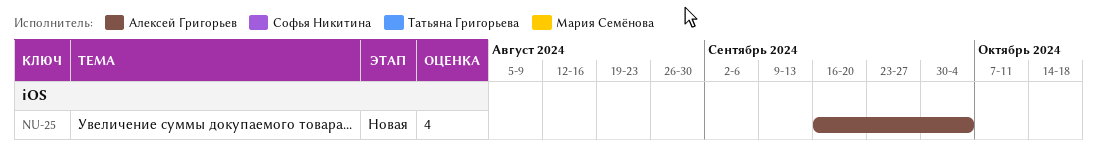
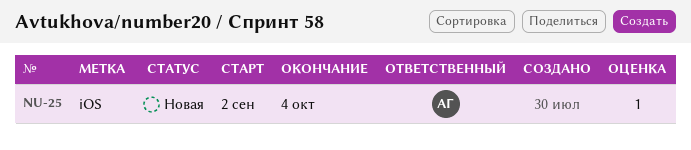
NU-25, estimate: 4 -> 1
NU-25, start: Sep 16 -> Sep 2

